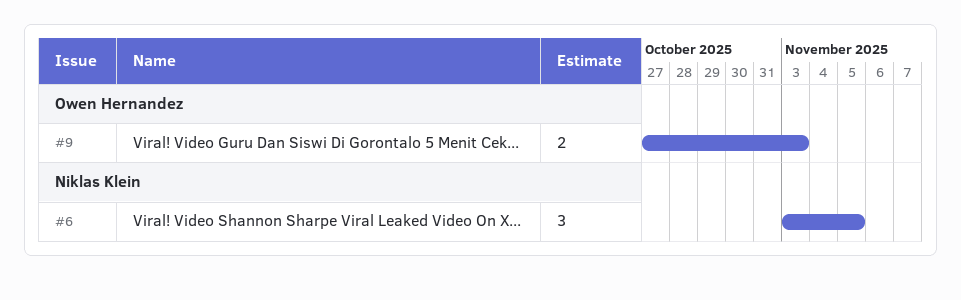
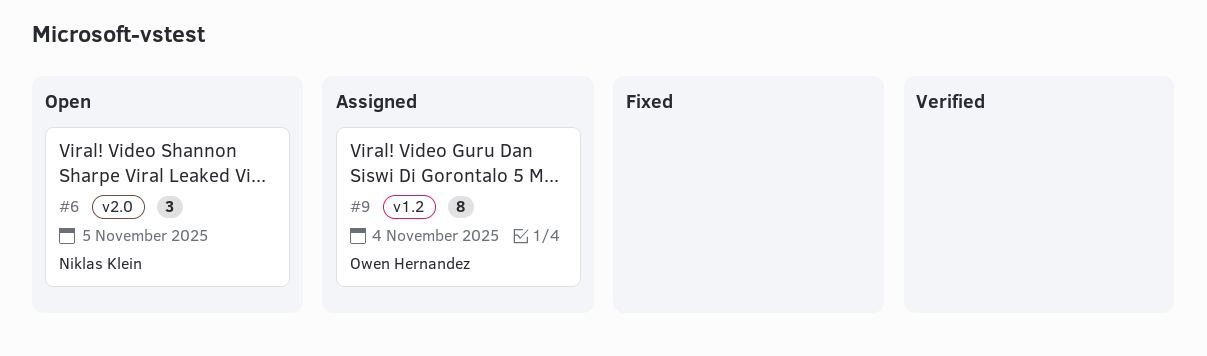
#9, estimate: 2 -> 8
#9, due: Nov 3 -> Nov 4

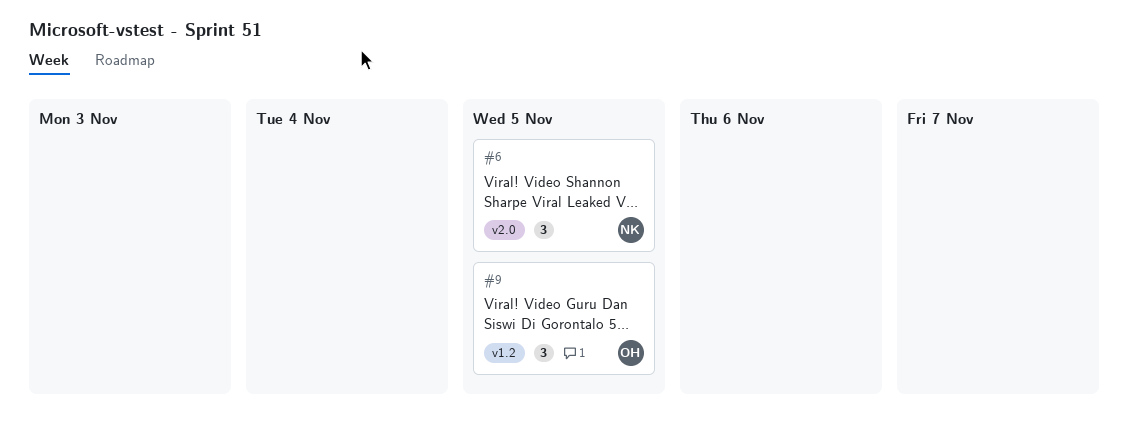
#9, estimate: 8 -> 3
#9, due: Nov 4 -> Nov 5

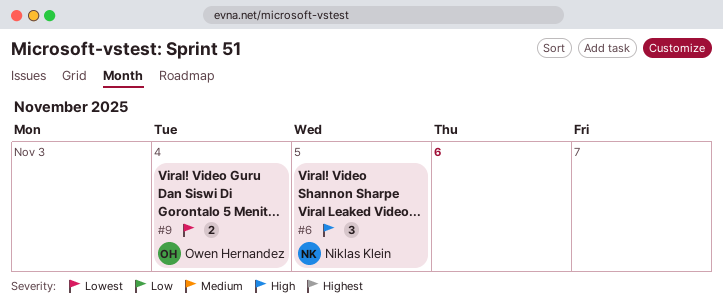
#9, estimate: 3 -> 2
#9, due: Nov 5 -> Nov 4

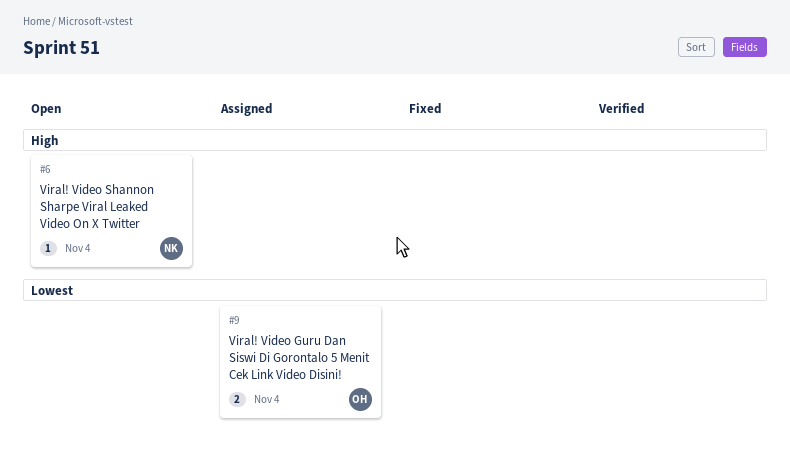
#6, estimate: 3 -> 1
#6, due: Nov 5 -> Nov 4

